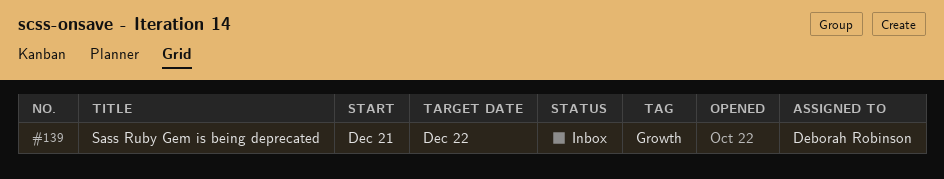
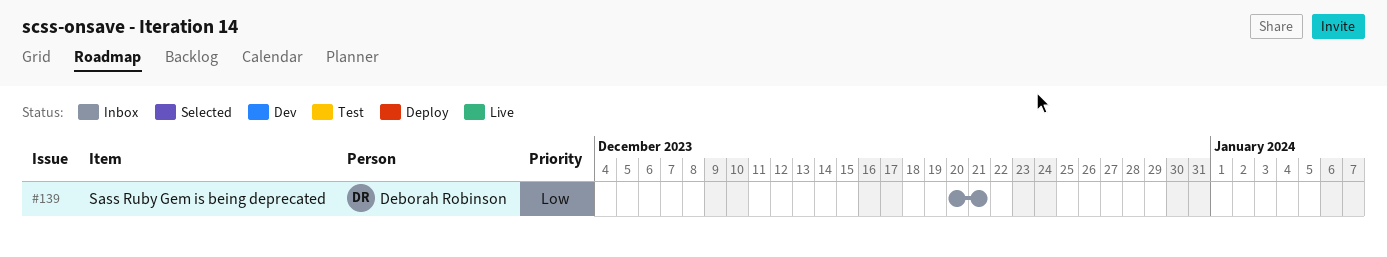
#139, start: Dec 21 -> Dec 20
#139, due: Dec 22 -> Dec 21

